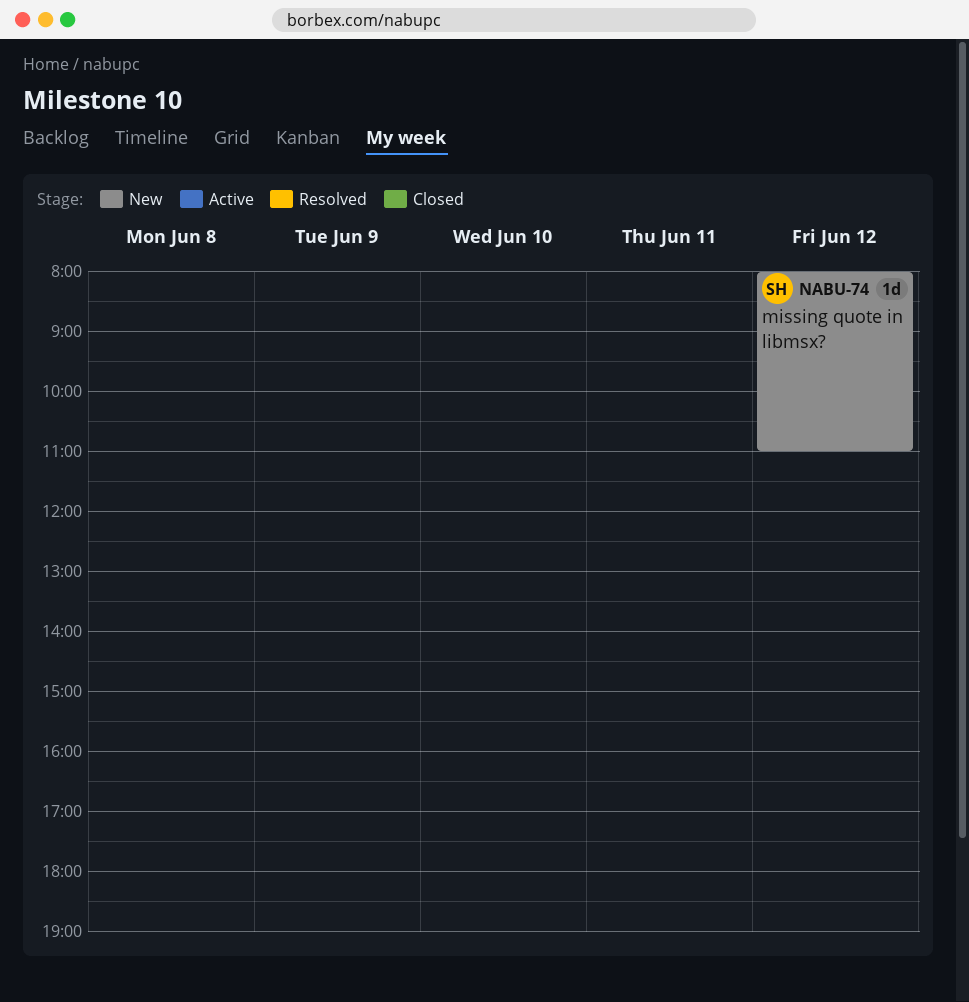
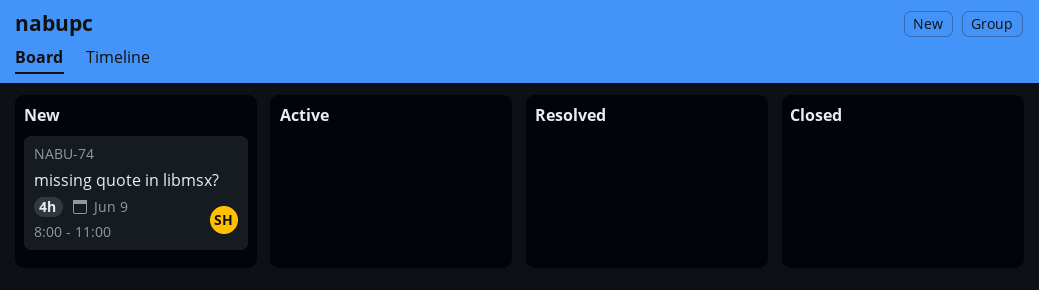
NABU-74, estimate: 1d -> 4h
NABU-74, day: Jun 12 -> Jun 9

